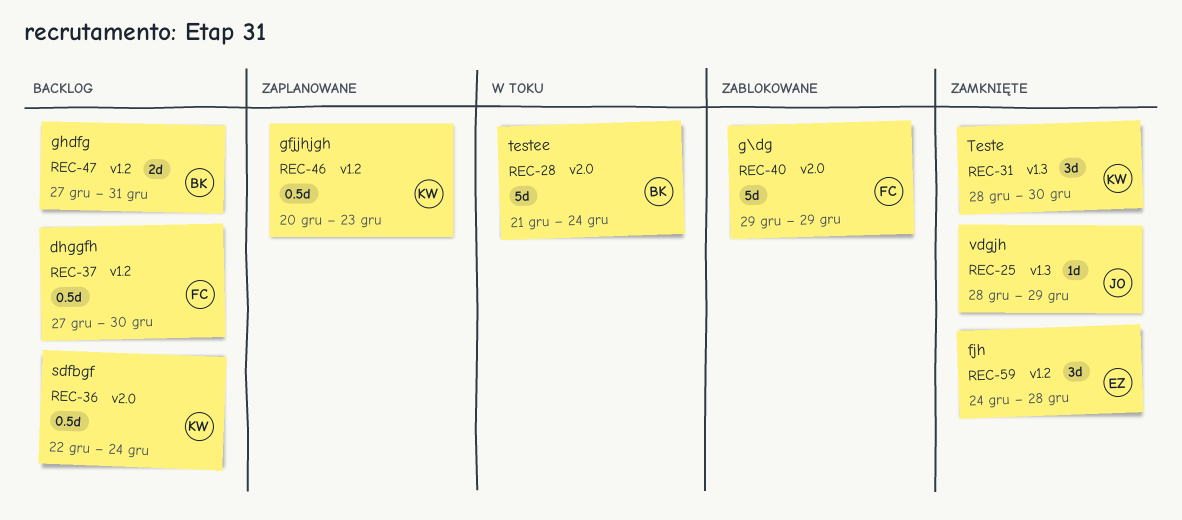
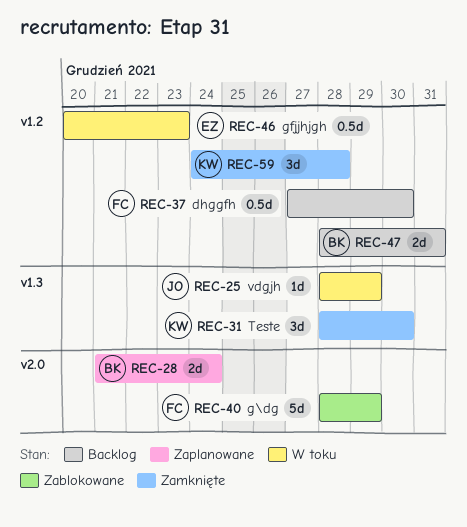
REC-25, status: Zamknięte -> W toku
REC-28, status: W toku -> Zaplanowane
REC-28, estimate: 5d -> 2d
REC-36: present -> none
REC-40, start: Dec 29 -> Dec 28
REC-46, status: Zaplanowane -> W toku
REC-46, owner: KW -> EZ
REC-47, start: Dec 27 -> Dec 28
REC-59, owner: EZ -> KW

